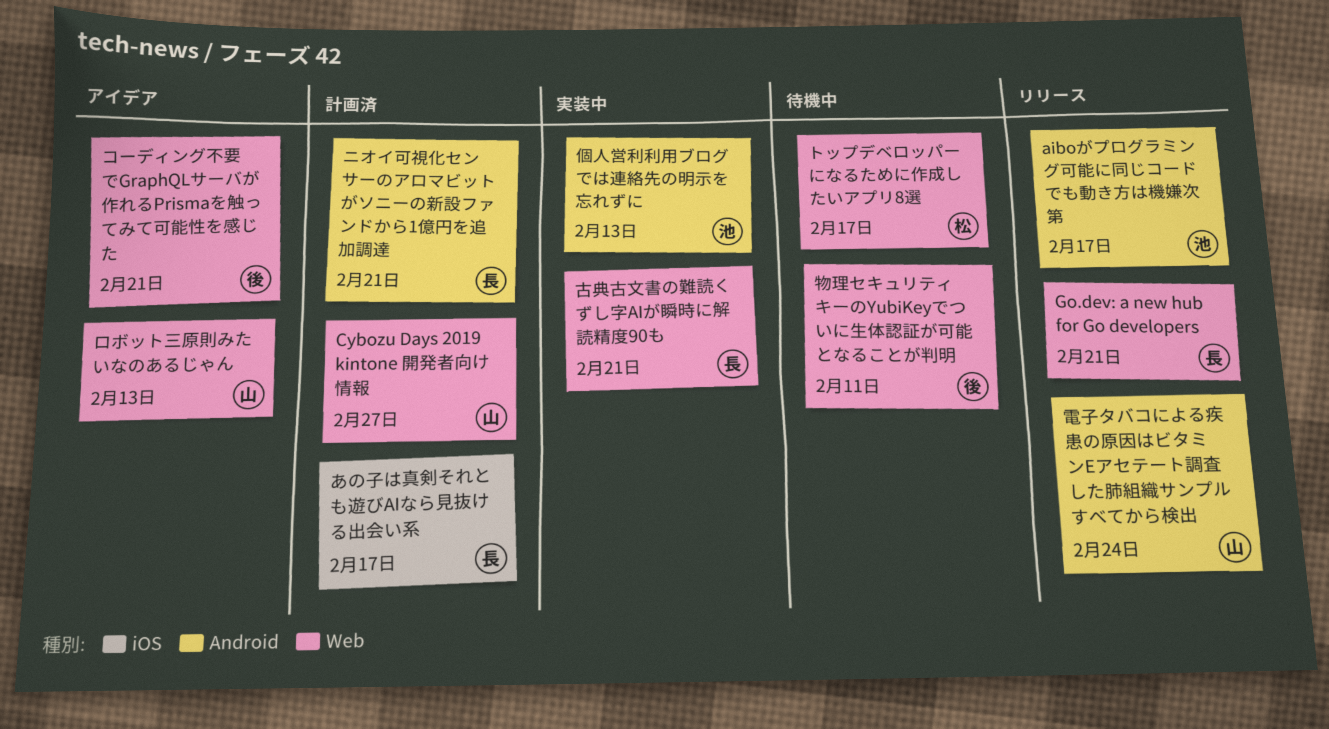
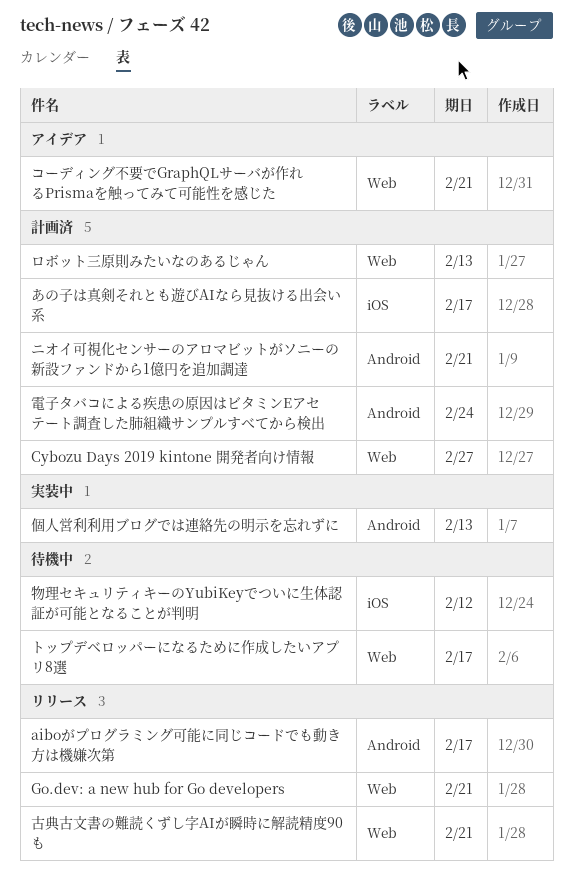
ロボット三原則みたいなのあるじゃん, status: アイデア -> 計画済
古典古文書の難読くずし字AIが瞬時に解読精度90も, status: 実装中 -> リリース
物理セキュリティキーのYubiKeyでついに生体認証が可能となることが判明, label: Web -> iOS
物理セキュリティキーのYubiKeyでついに生体認証が可能となることが判明, due: Feb 11 -> Feb 12
電子タバコによる疾患の原因はビタミンEアセテート調査した肺組織サンプルすべてから検出, status: リリース -> 計画済

